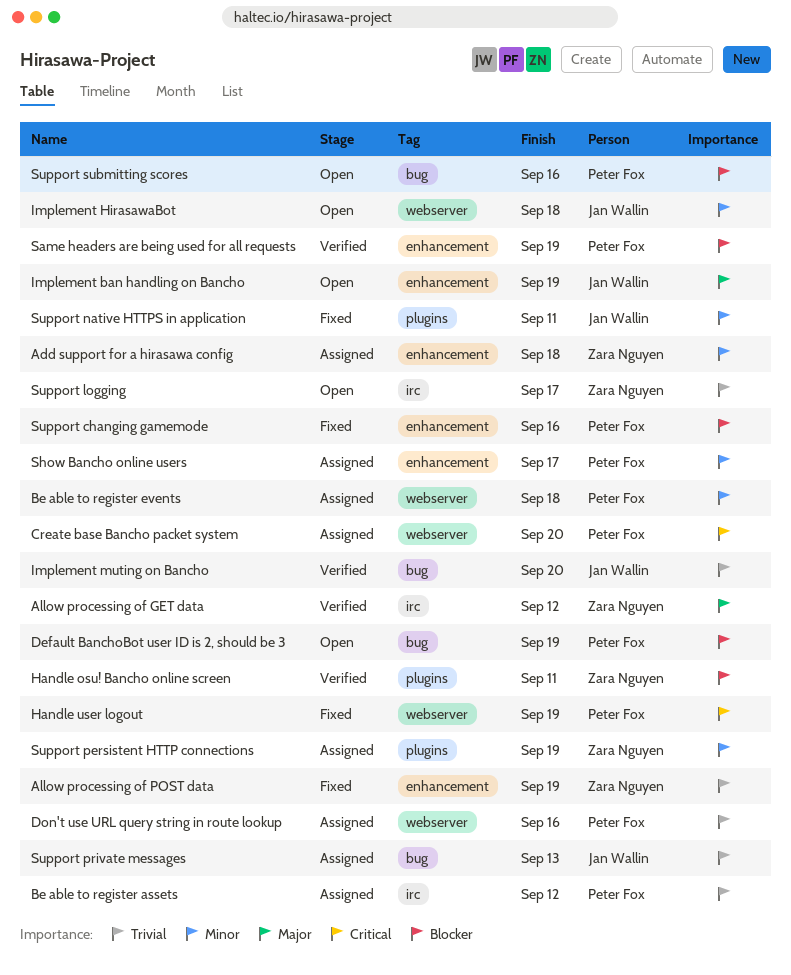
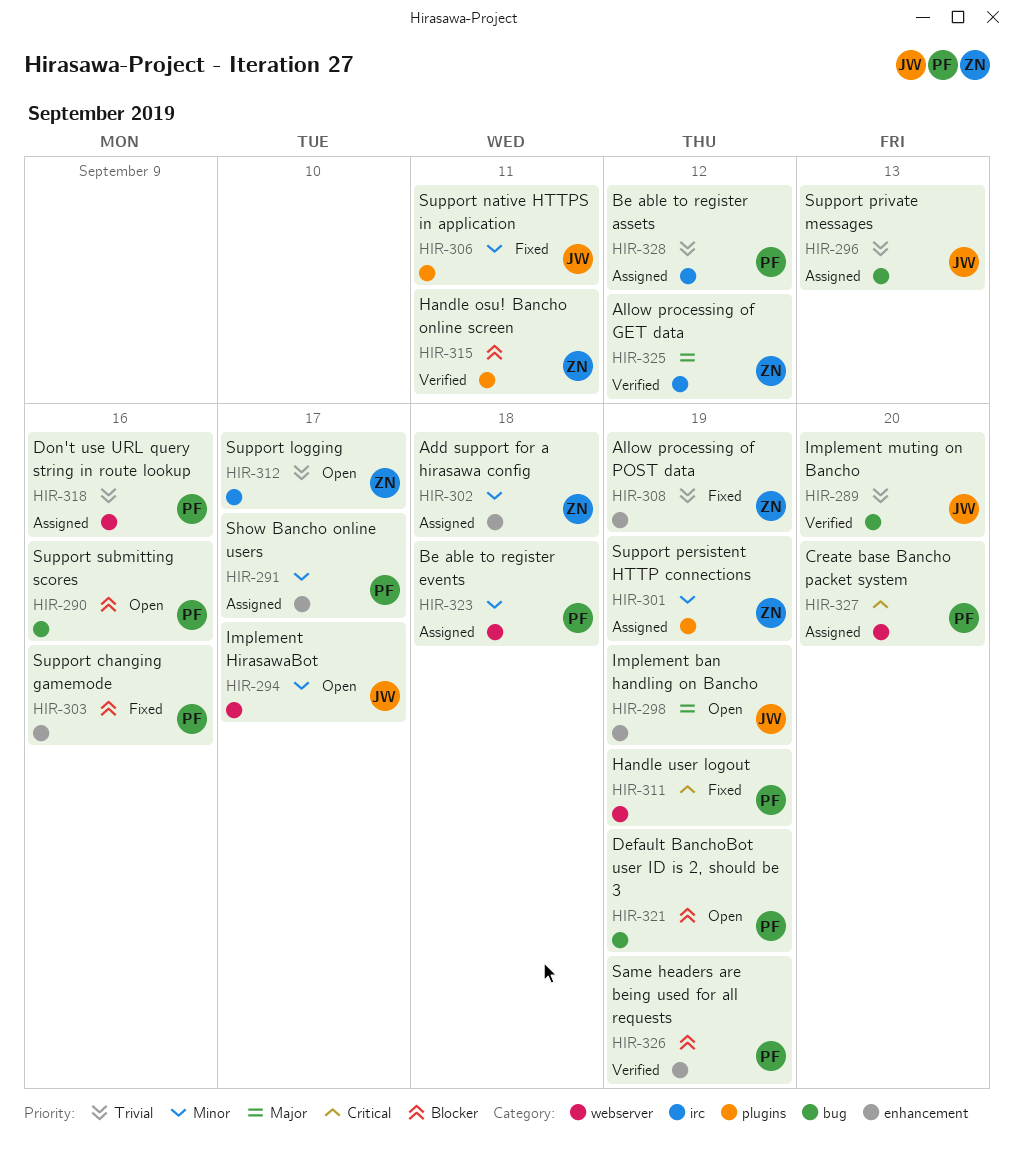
Implement HirasawaBot, due: Sep 18 -> Sep 17

